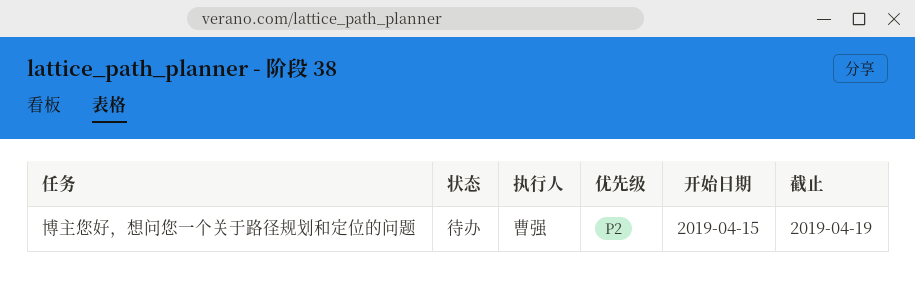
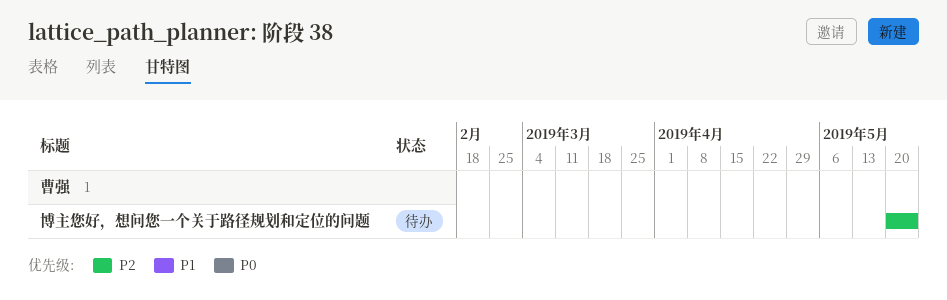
博主您好，想问您一个关于路径规划和定位的问题, start: Apr 15 -> May 20
博主您好，想问您一个关于路径规划和定位的问题, due: Apr 19 -> May 24

